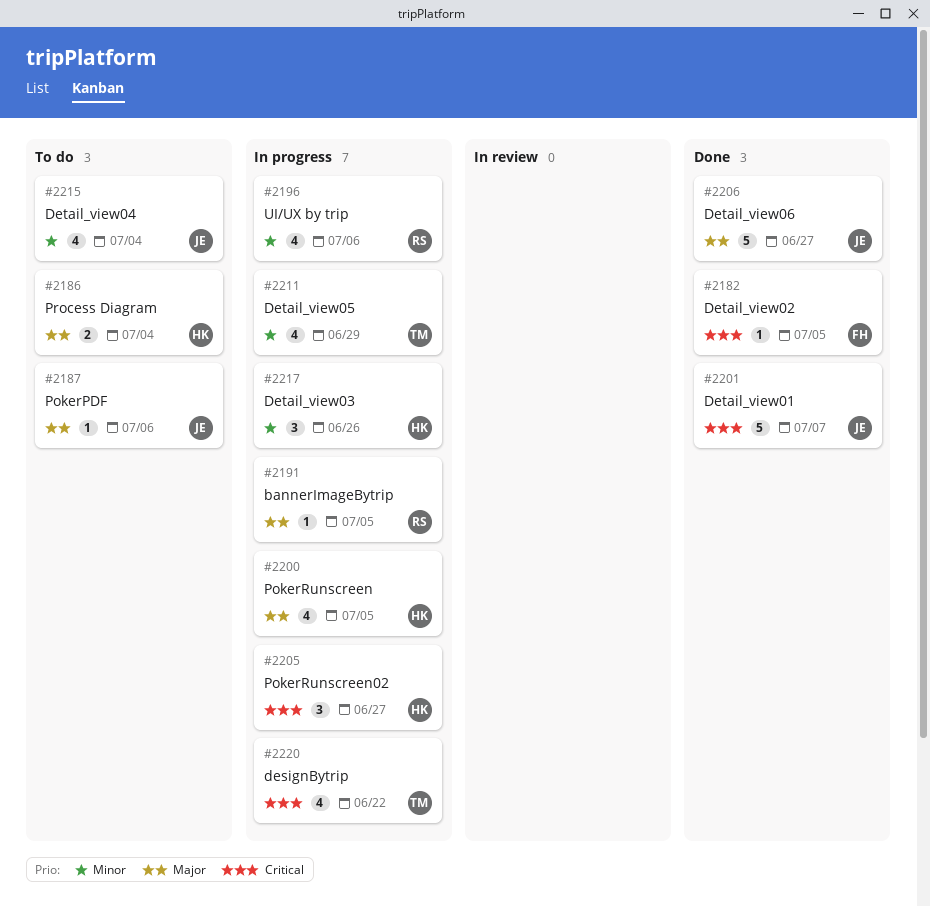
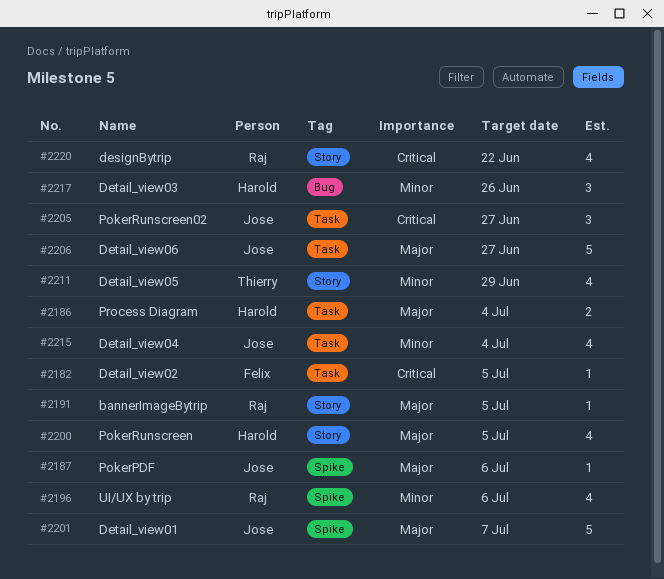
#2201, priority: Critical -> Major
#2205, owner: Harold -> Jose
#2220, owner: Thierry -> Raj

